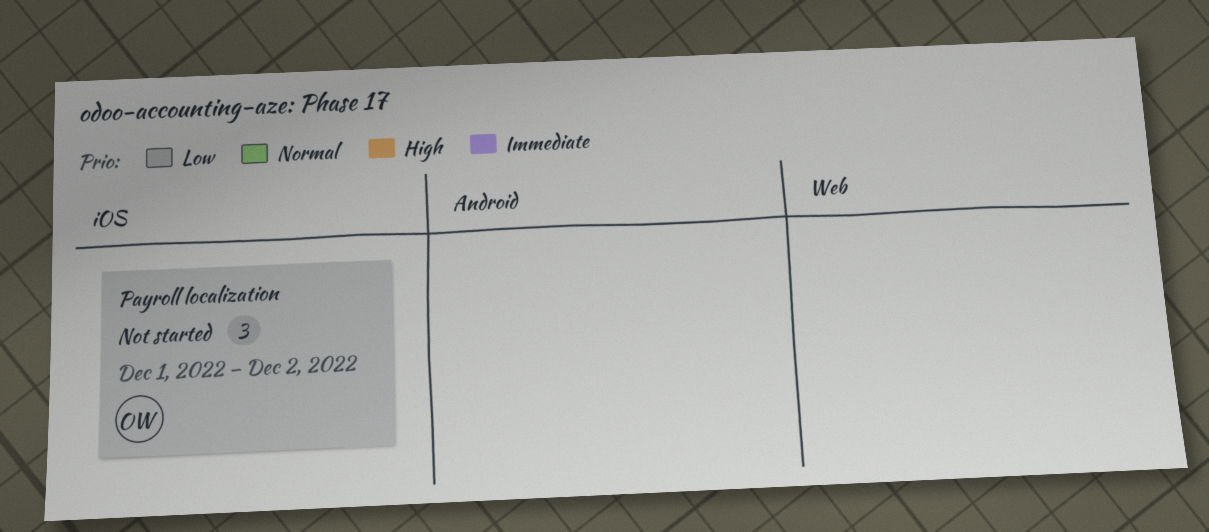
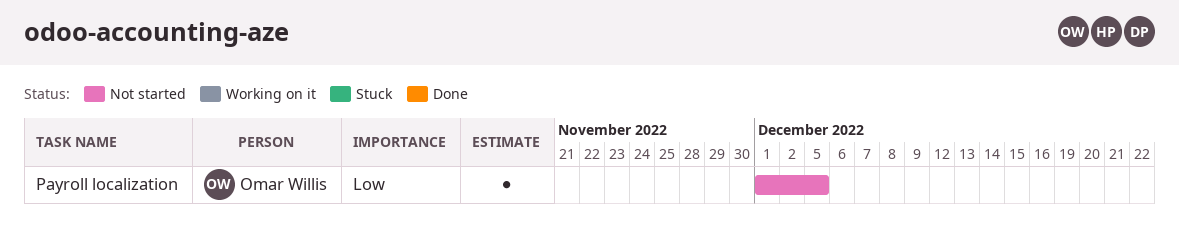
Payroll localization, estimate: 3 -> 1
Payroll localization, due: Dec 2 -> Dec 5

